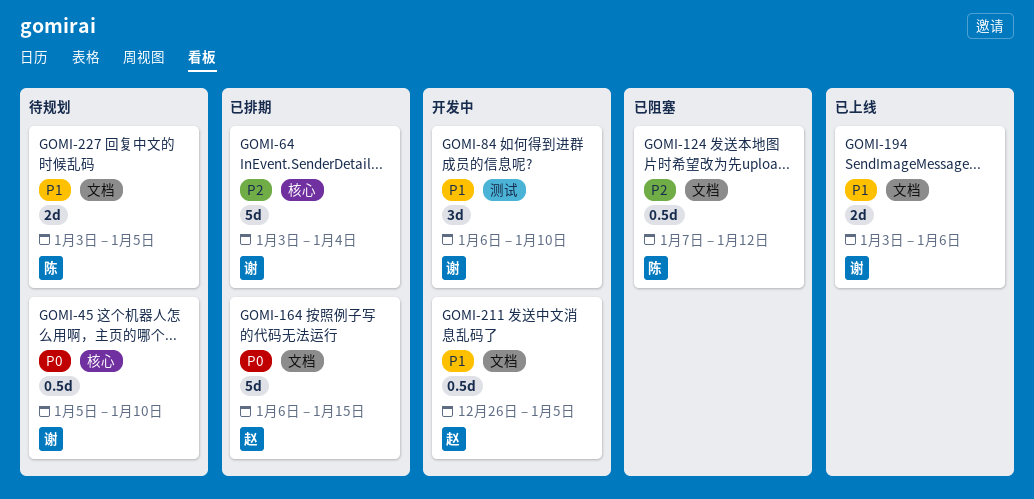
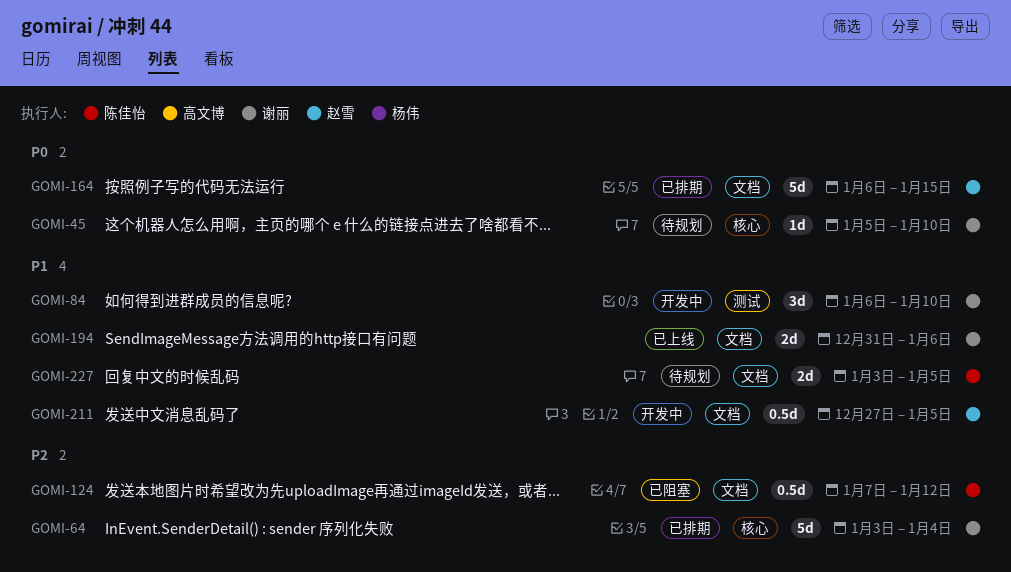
GOMI-45, estimate: 0.5d -> 1d
GOMI-194, start: Jan 3 -> Dec 31
GOMI-211, start: Dec 26 -> Dec 27

